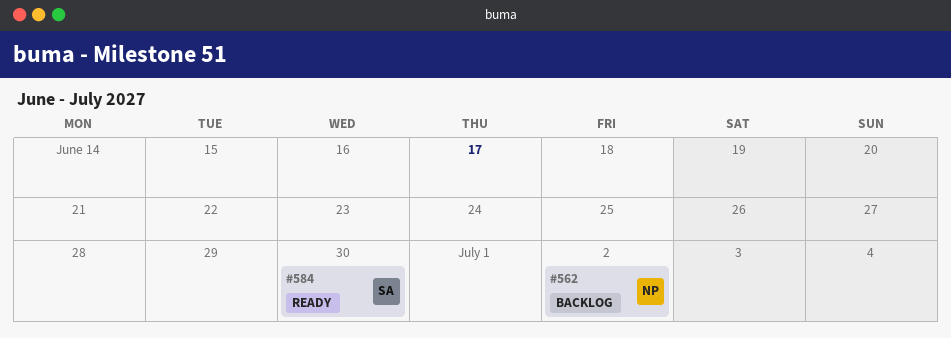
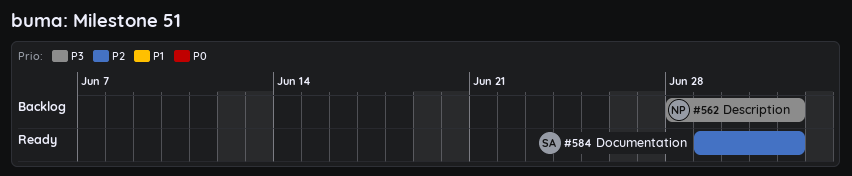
#584, due: Jun 30 -> Jul 2

